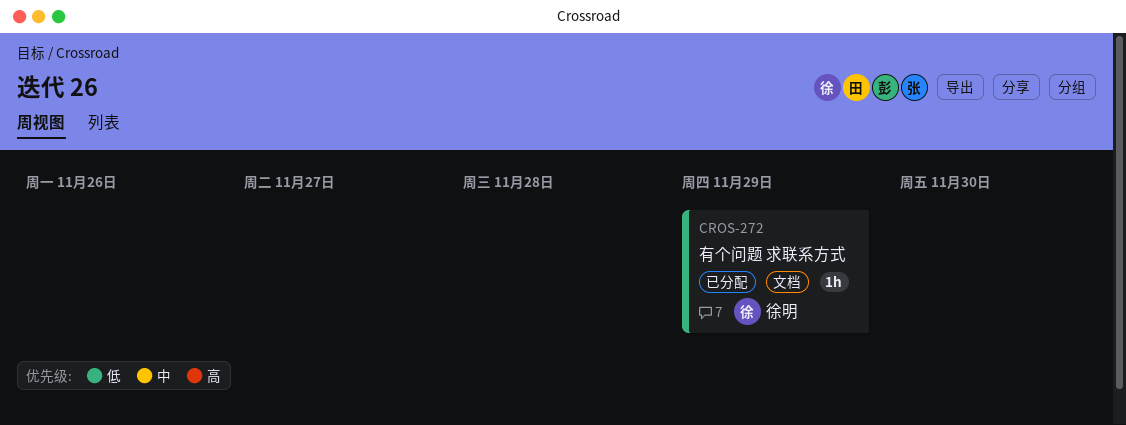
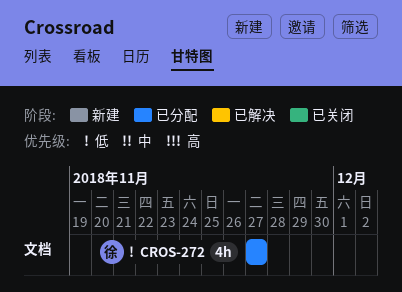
CROS-272, estimate: 1h -> 4h
CROS-272, due: Nov 29 -> Nov 27

